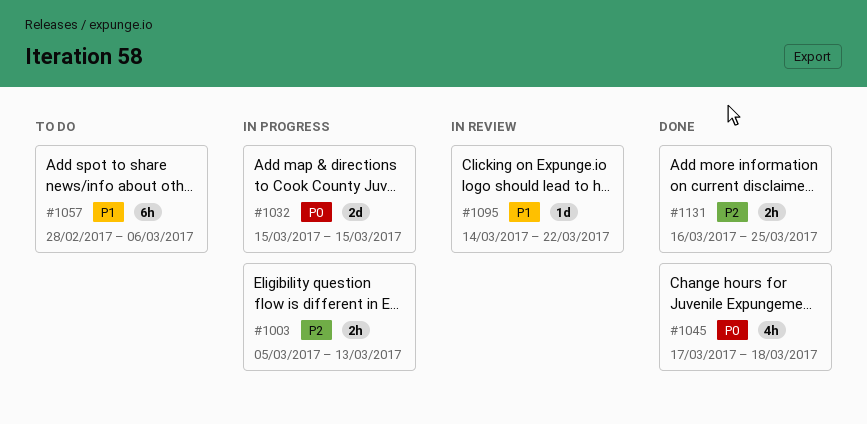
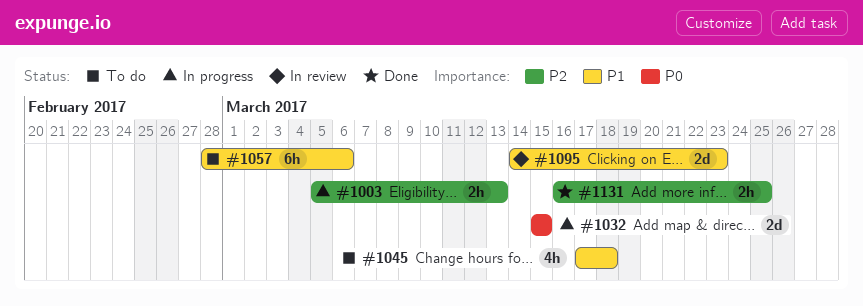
#1045, status: Done -> To do
#1045, priority: P0 -> P1
#1095, estimate: 1d -> 2d
#1095, due: Mar 22 -> Mar 23

